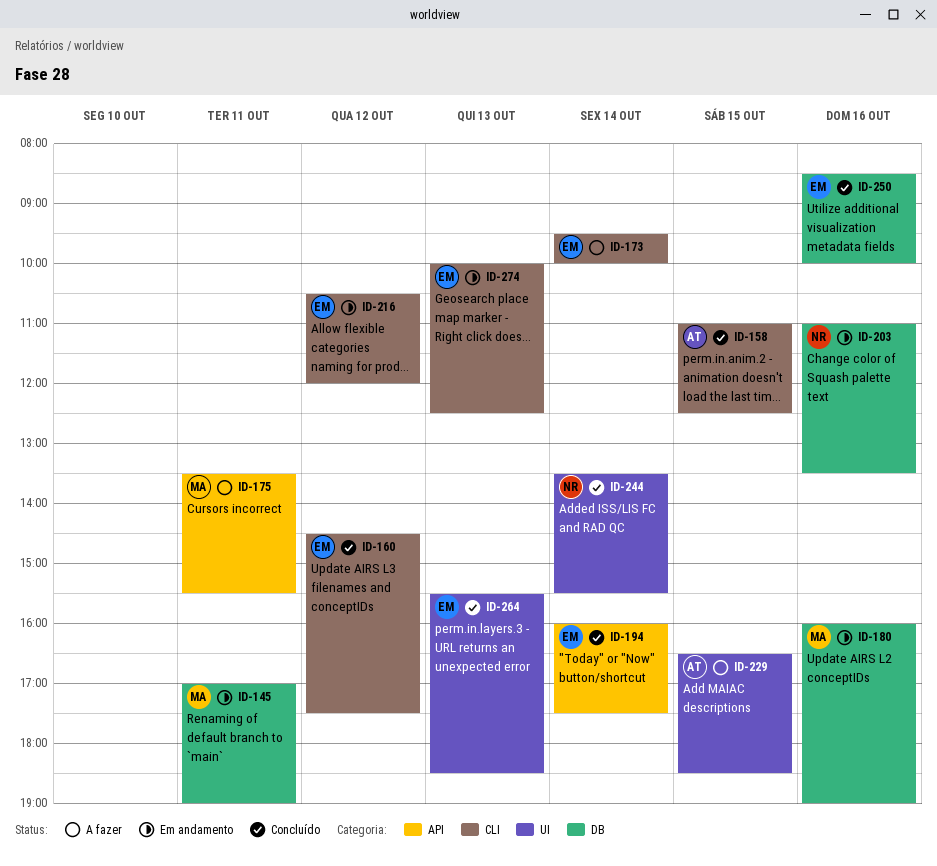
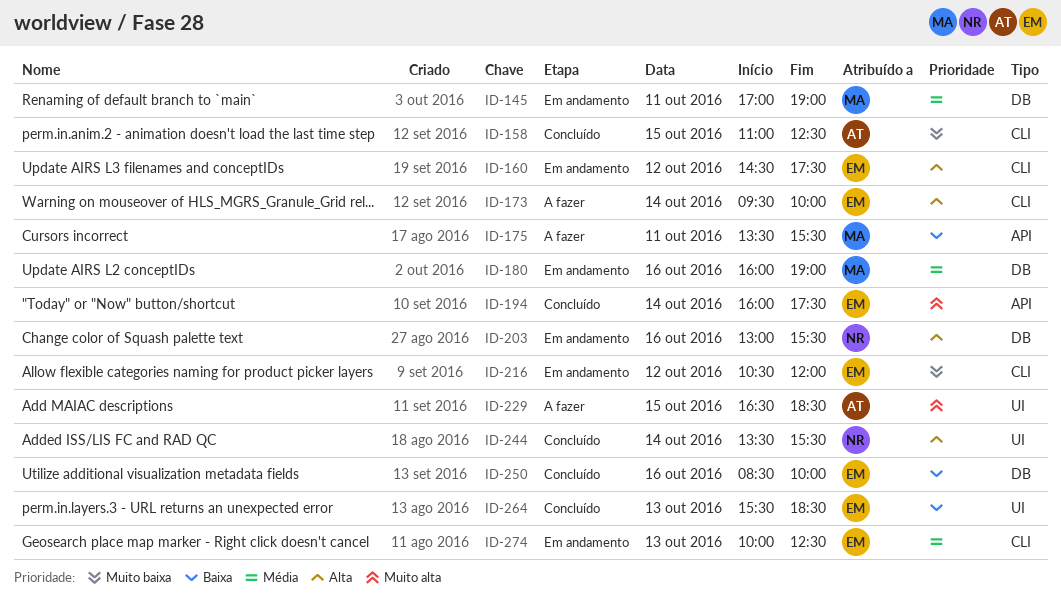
ID-160, status: Concluído -> Em andamento
ID-203, begins: 11:00 -> 13:00
ID-203, ends: 13:30 -> 15:30

